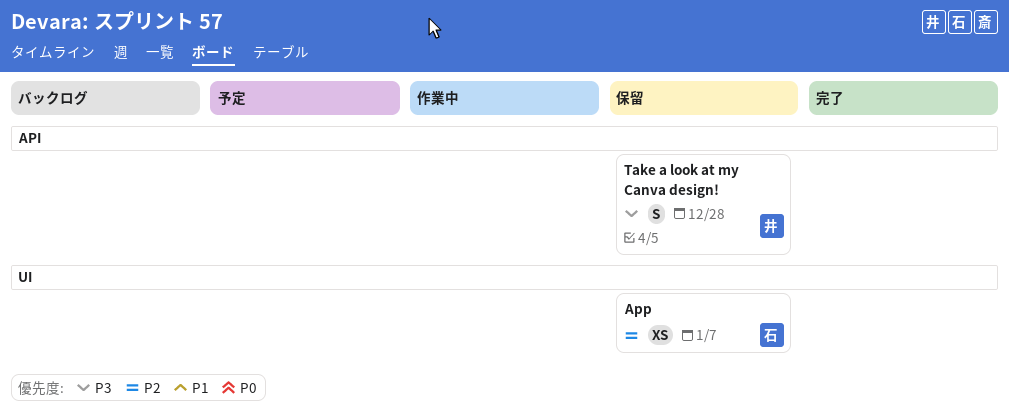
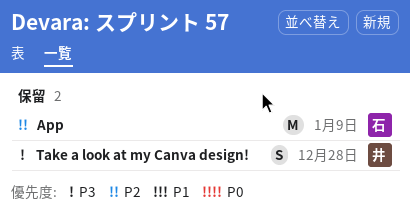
App, estimate: XS -> M
App, due: Jan 7 -> Jan 9

